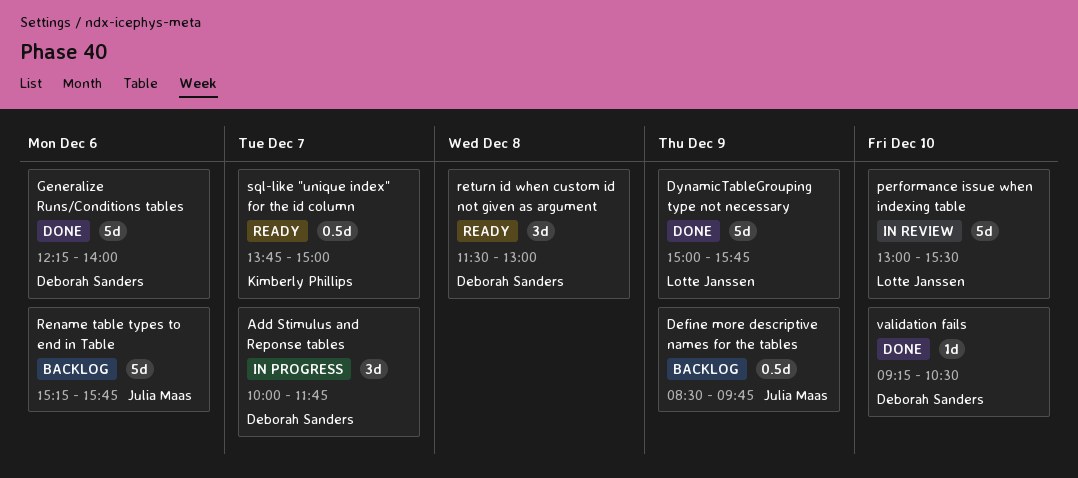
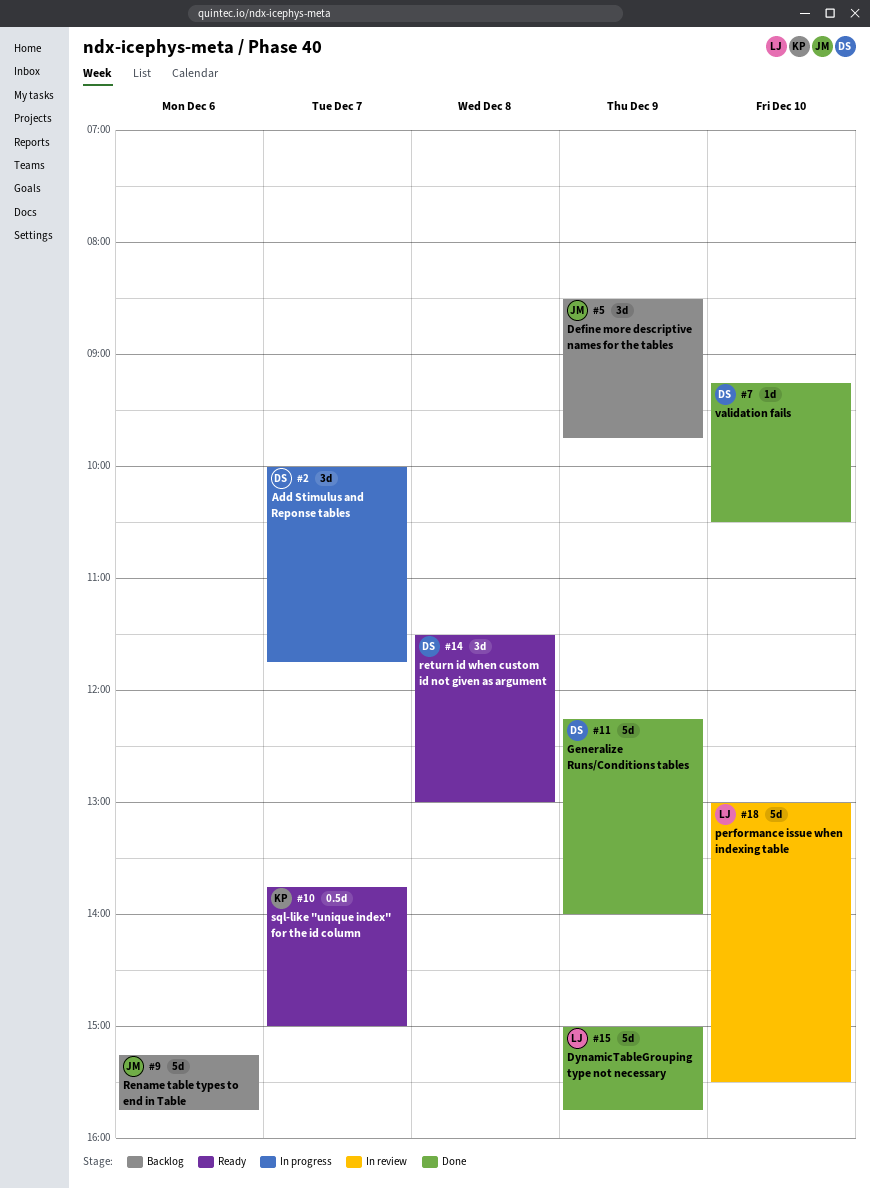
Define more descriptive names for the tables, estimate: 0.5d -> 3d
Generalize Runs/Conditions tables, day: Dec 6 -> Dec 9

